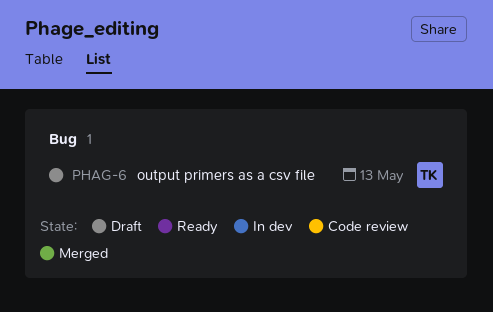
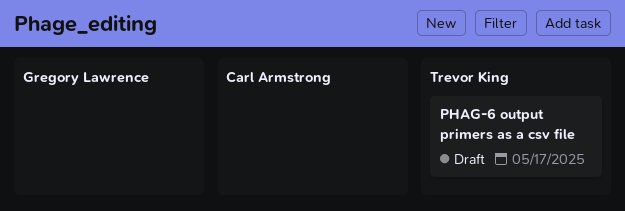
PHAG-6, due: May 13 -> May 17

